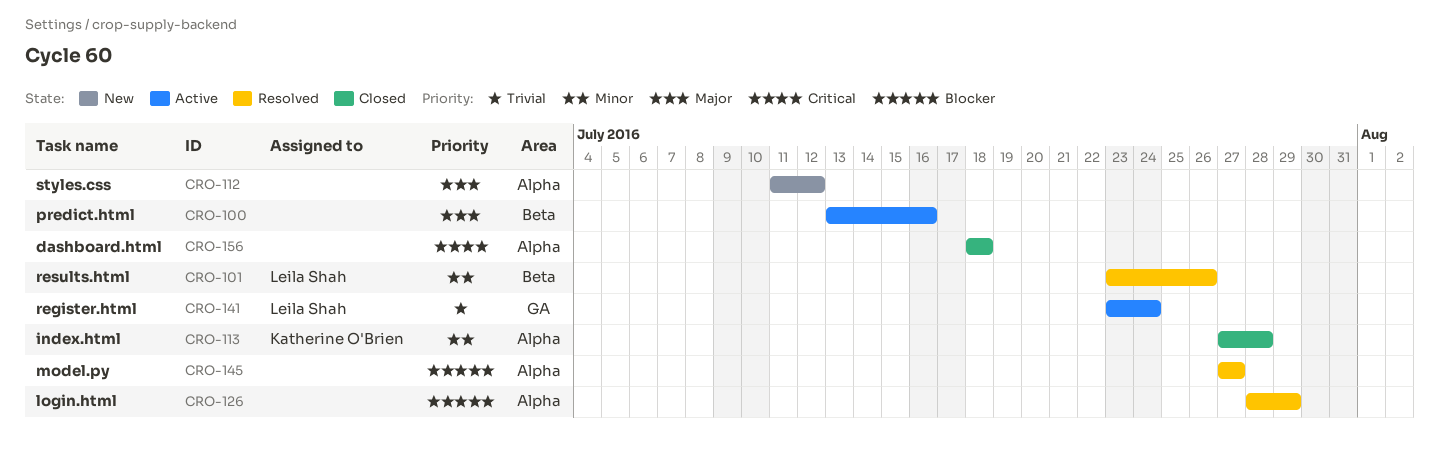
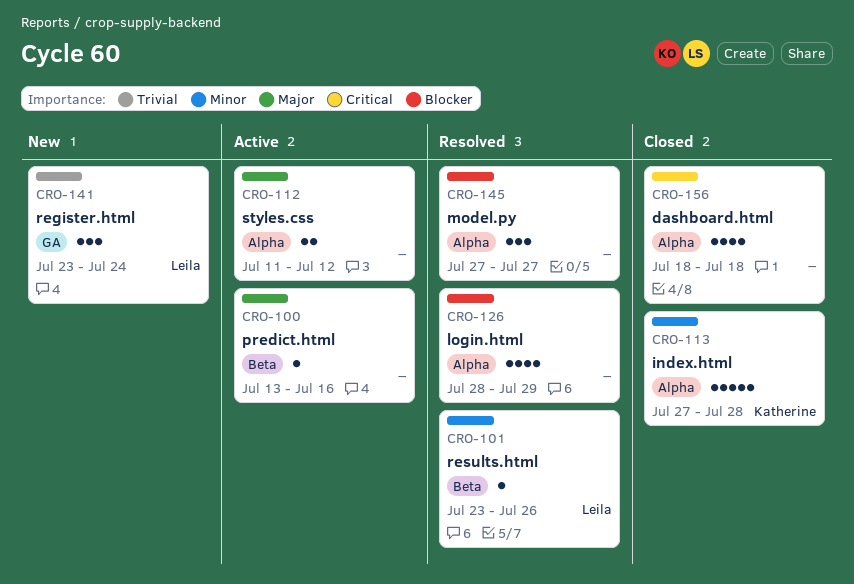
CRO-112, status: New -> Active
CRO-141, status: Active -> New

